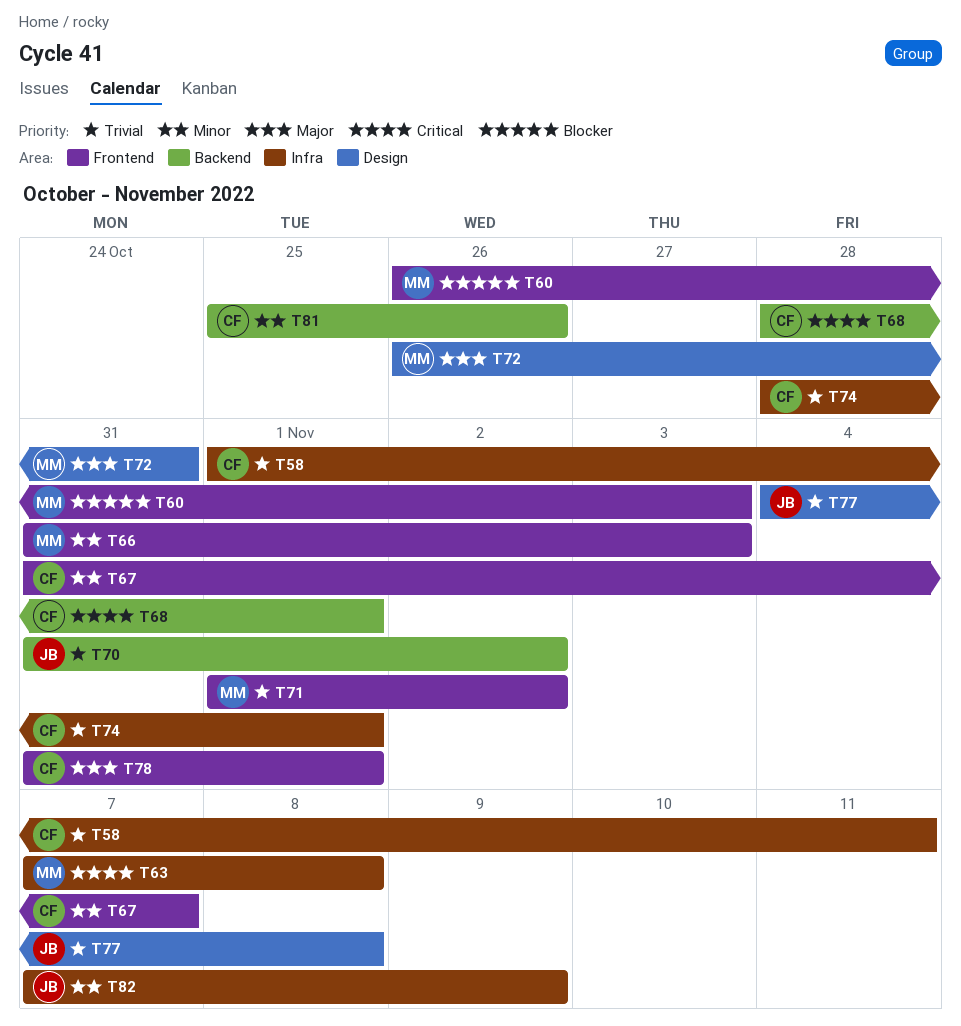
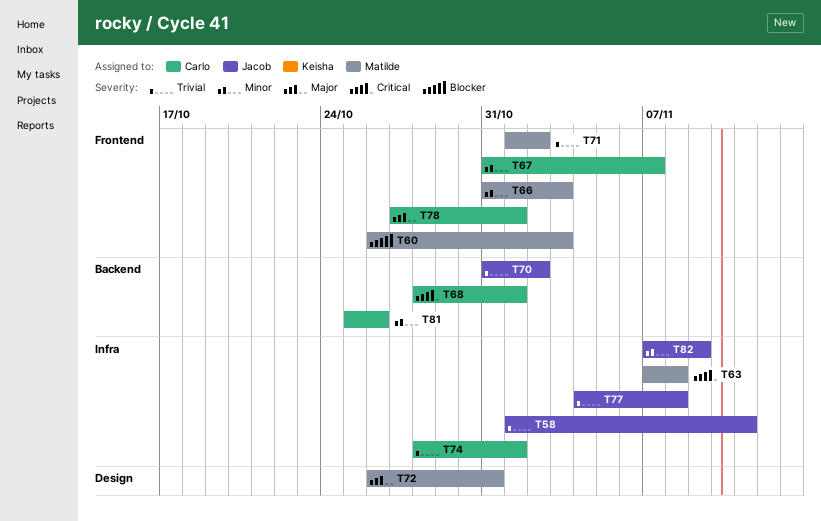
T58, owner: Carlo -> Jacob
T77, label: Design -> Infra
T78, start: Oct 31 -> Oct 27

